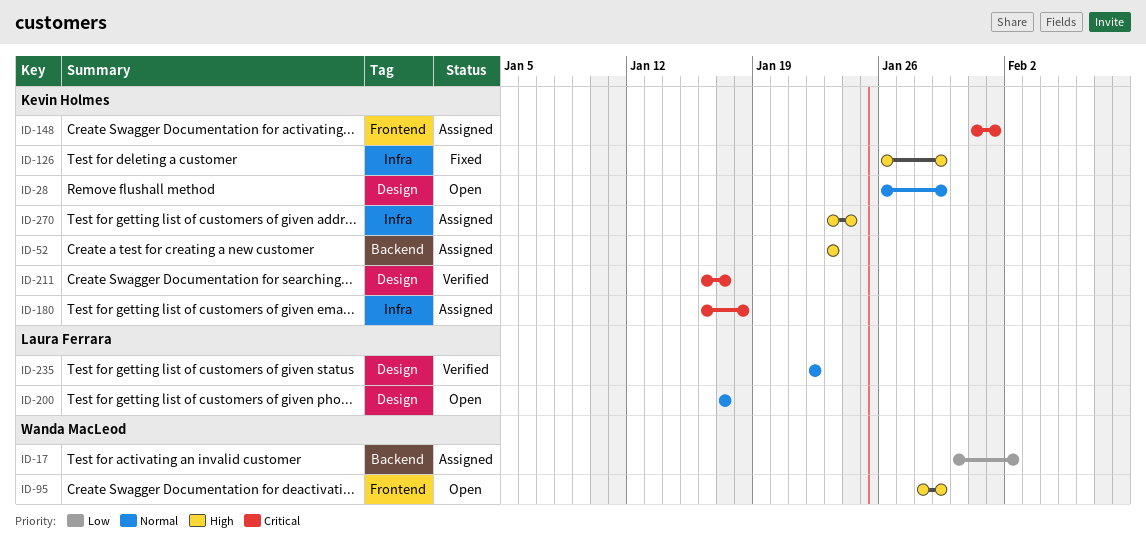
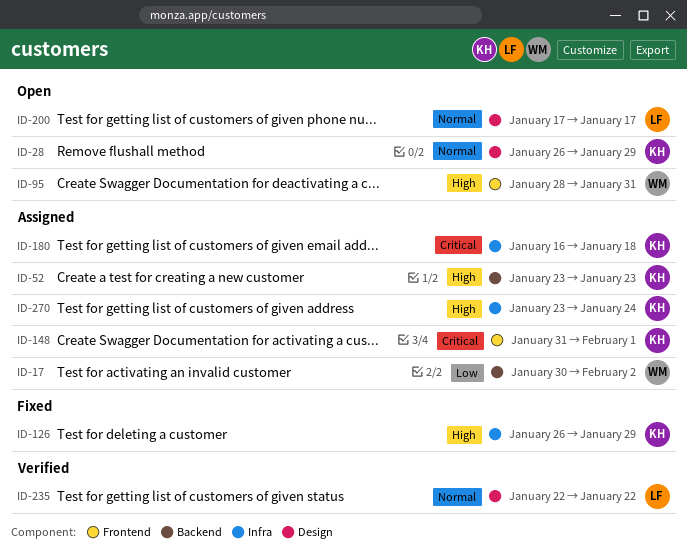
ID-95, due: Jan 29 -> Jan 31
ID-211: present -> none

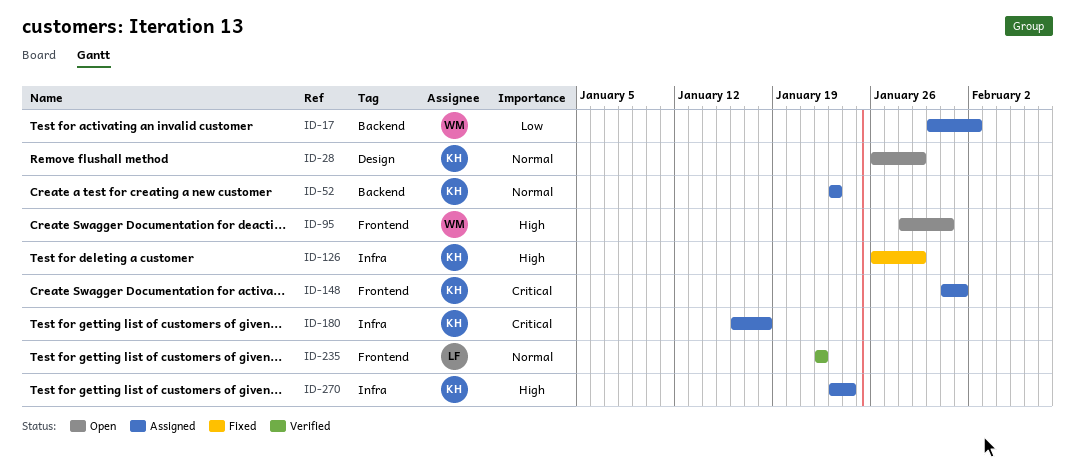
ID-52, priority: High -> Normal
ID-200: present -> none
ID-235, label: Design -> Frontend

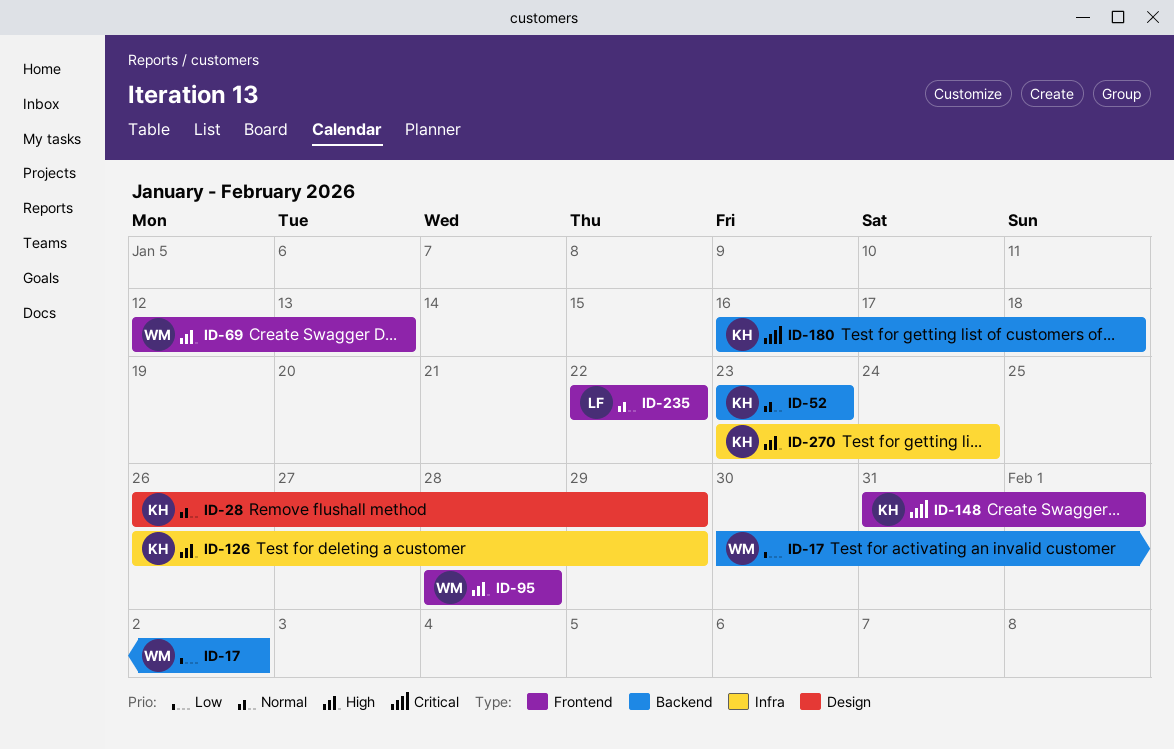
ID-69: none -> present
ID-95, due: Jan 31 -> Jan 28
ID-180, label: Infra -> Backend

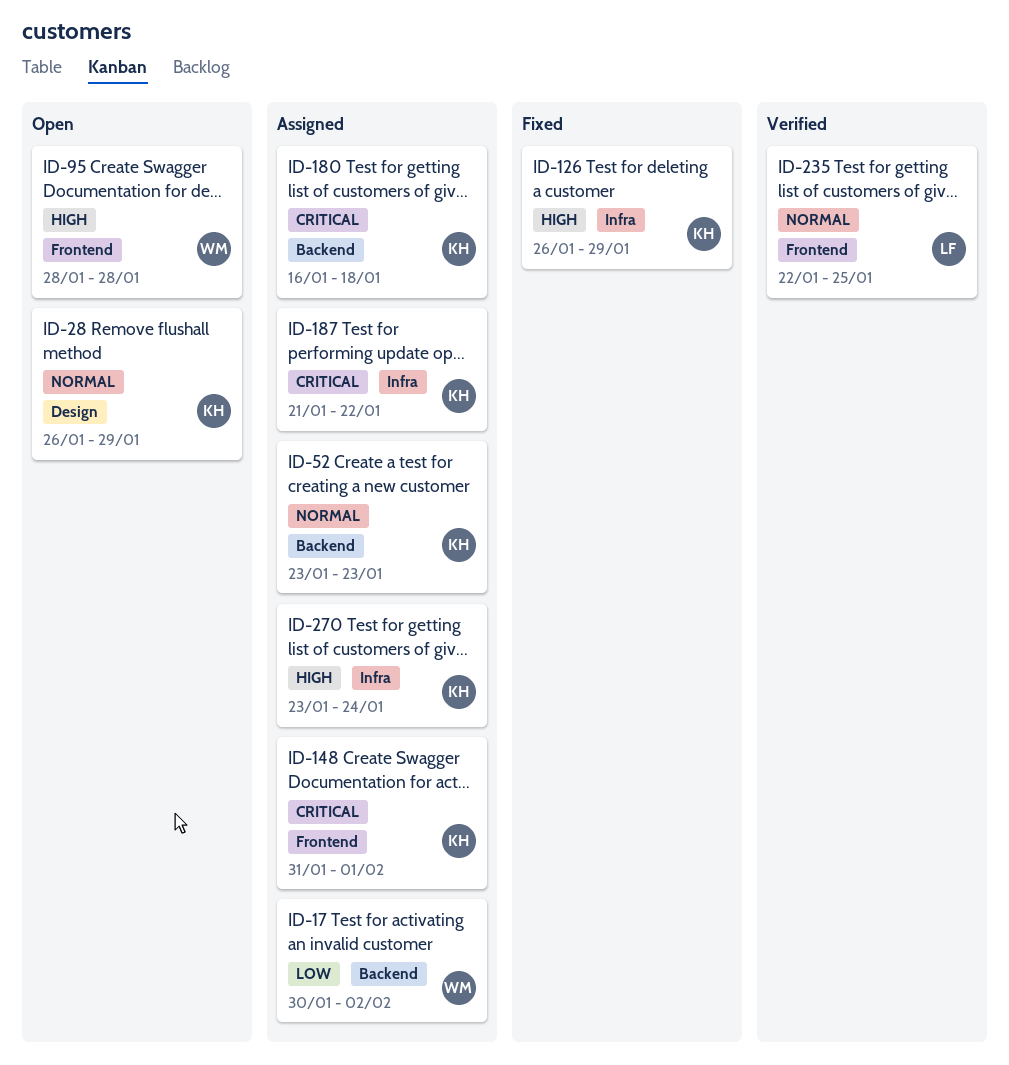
ID-69: present -> none
ID-187: none -> present
ID-235, due: Jan 22 -> Jan 25

